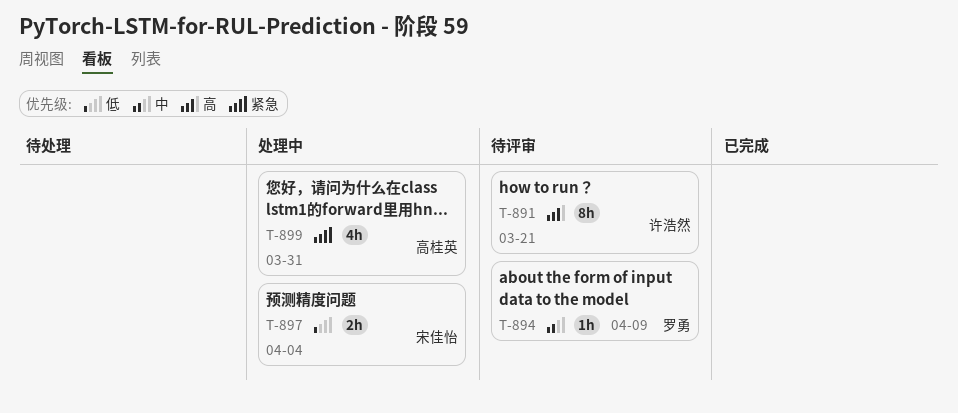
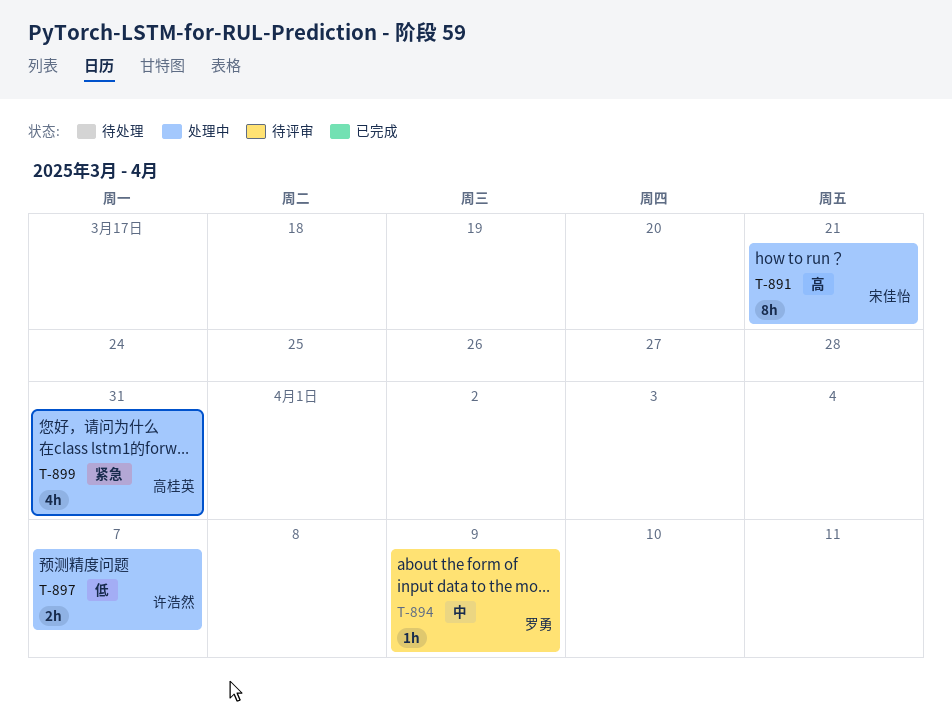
T-891, status: 待评审 -> 处理中
T-891, owner: 许浩然 -> 宋佳怡
T-897, owner: 宋佳怡 -> 许浩然
T-897, due: Apr 4 -> Apr 7

